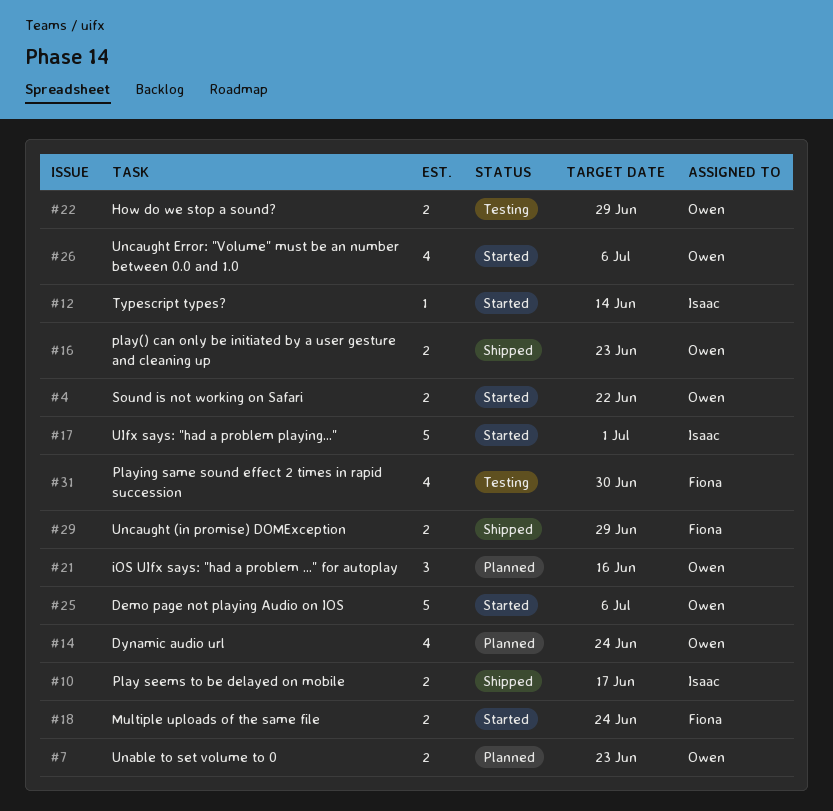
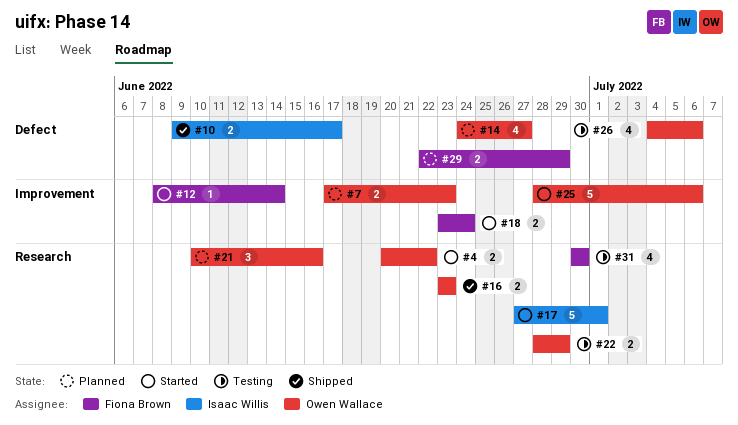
#12, owner: Isaac Willis -> Fiona Brown
#14, due: Jun 24 -> Jun 27
#26, status: Started -> Testing
#29, status: Shipped -> Planned

